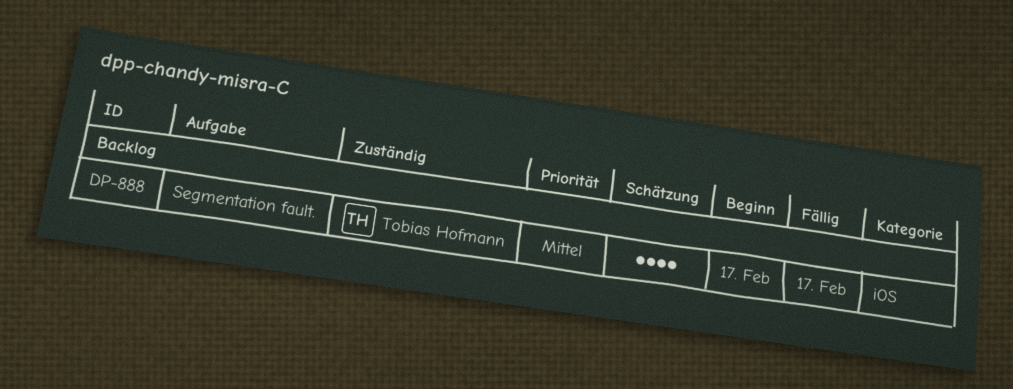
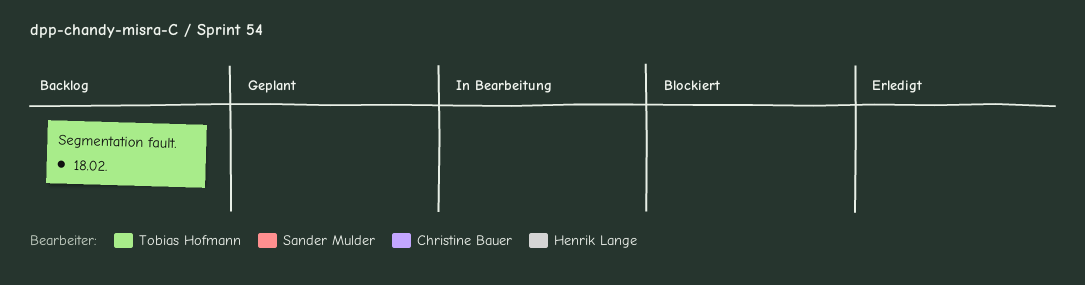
Segmentation fault., estimate: 4 -> 1
Segmentation fault., due: Feb 17 -> Feb 18

